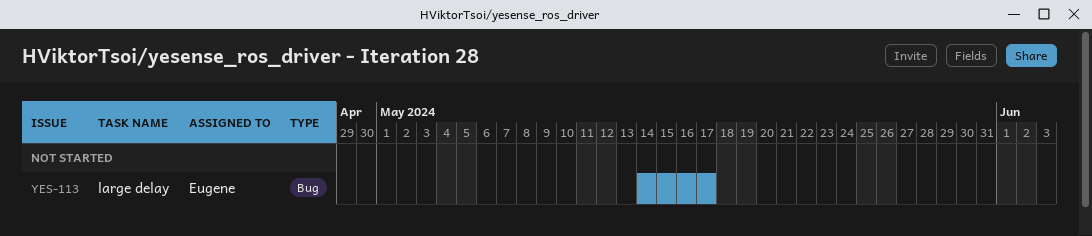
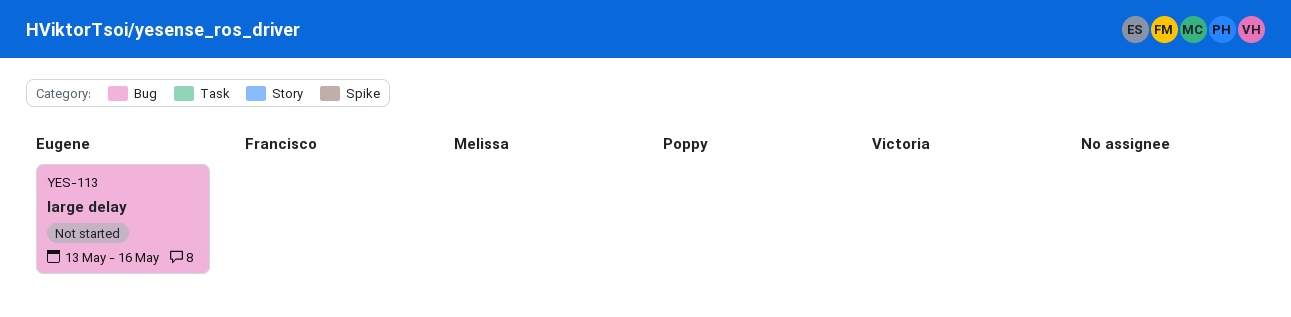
YES-113, start: May 14 -> May 13
YES-113, due: May 17 -> May 16

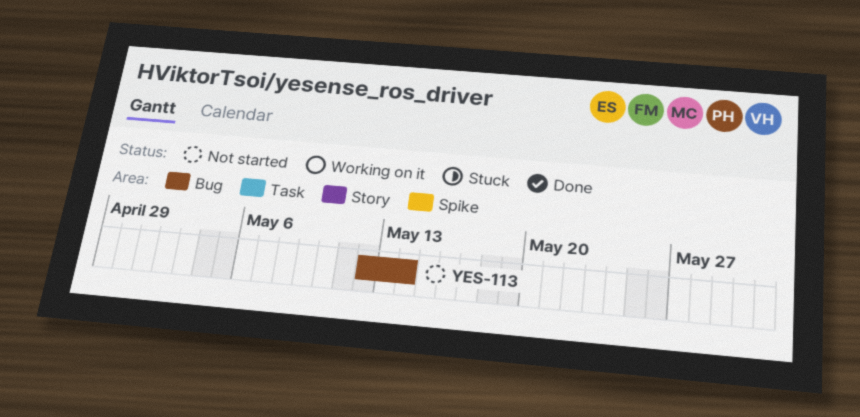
YES-113, start: May 13 -> May 12
YES-113, due: May 16 -> May 14

